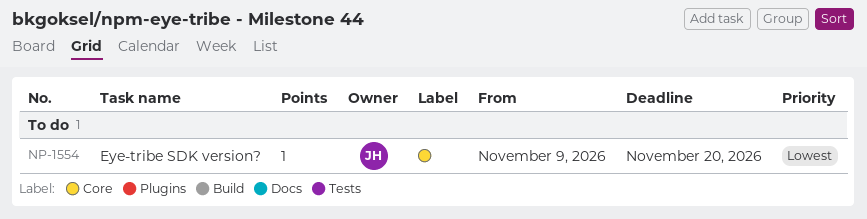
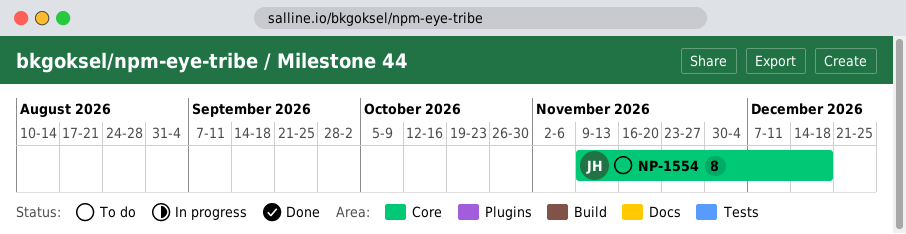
NP-1554, estimate: 1 -> 8
NP-1554, due: Nov 20 -> Dec 18

